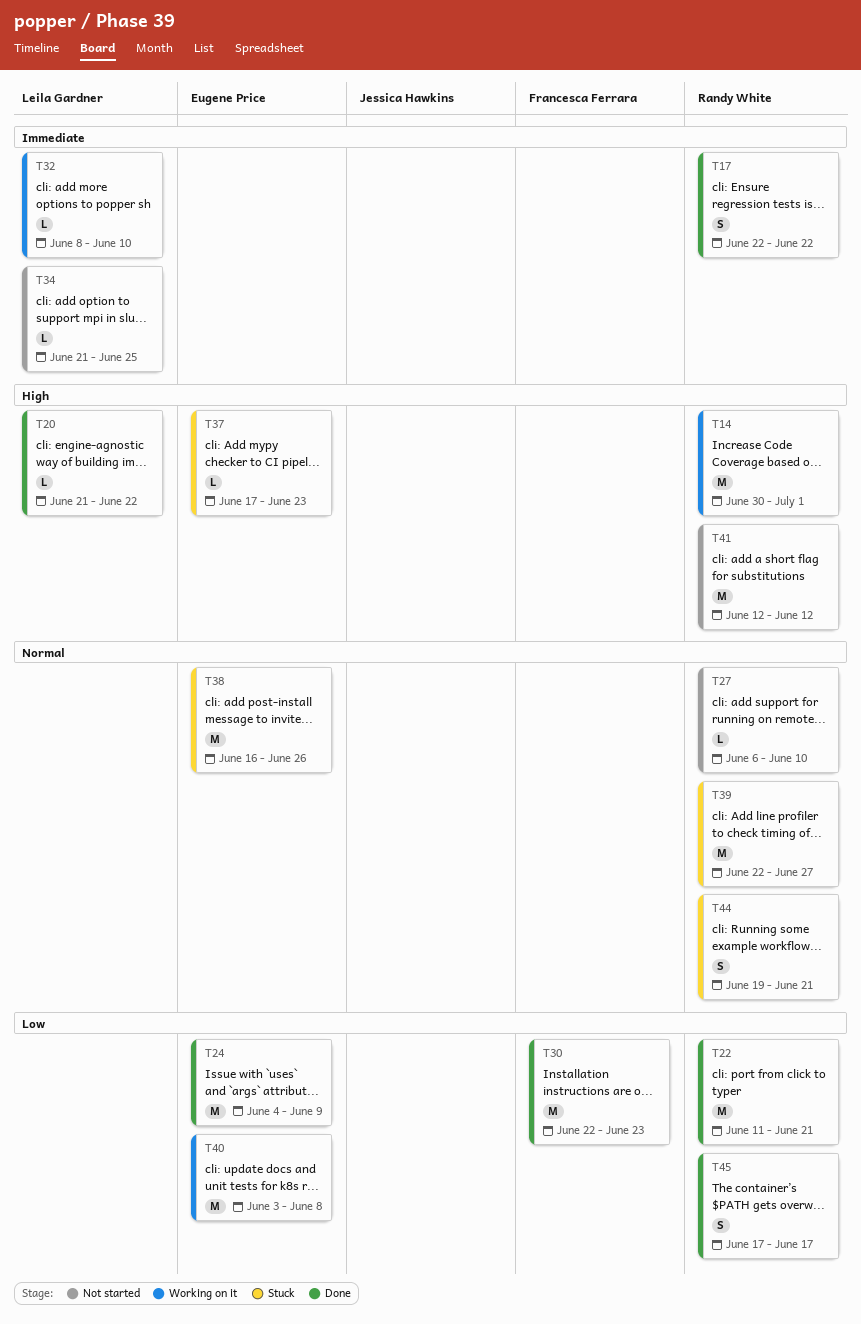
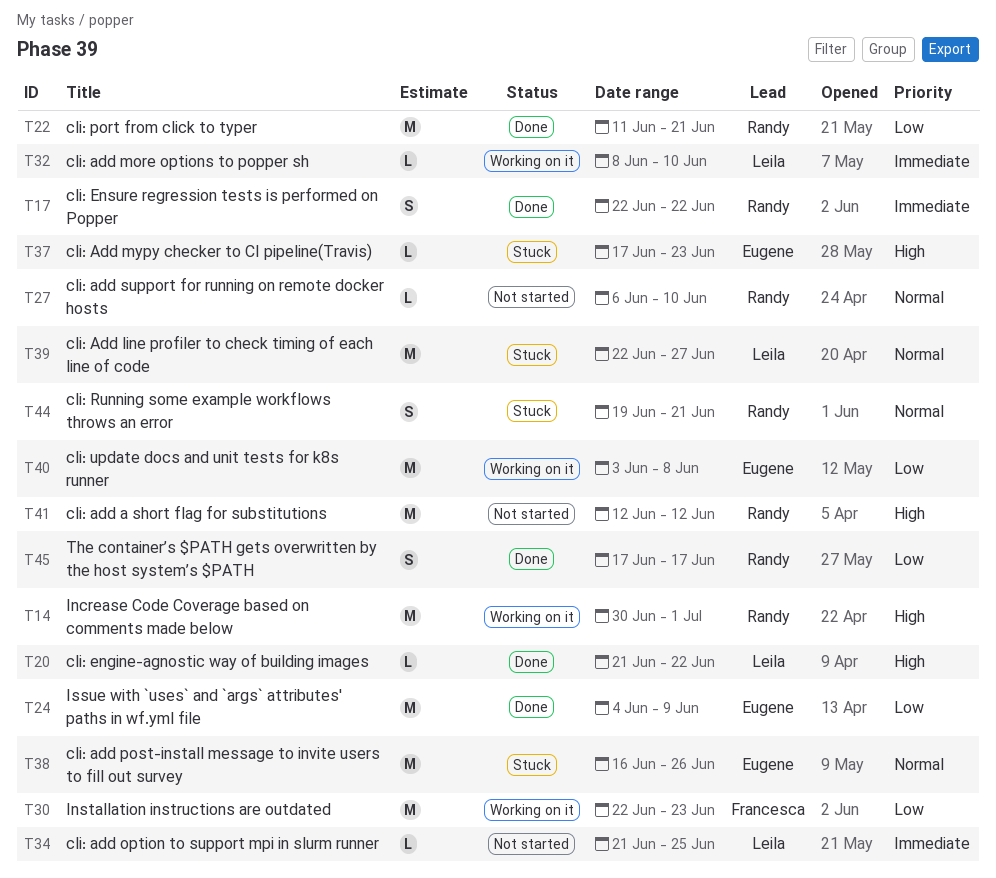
T30, status: Done -> Working on it
T39, owner: Randy White -> Leila Gardner

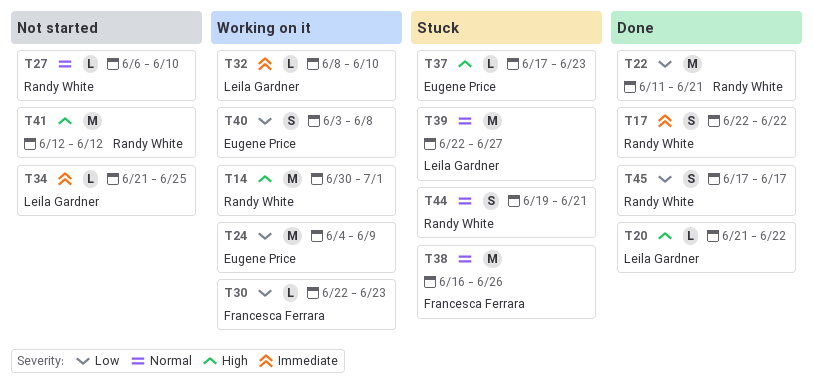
T24, status: Done -> Working on it
T30, estimate: M -> L
T38, owner: Eugene Price -> Francesca Ferrara
T40, estimate: M -> S

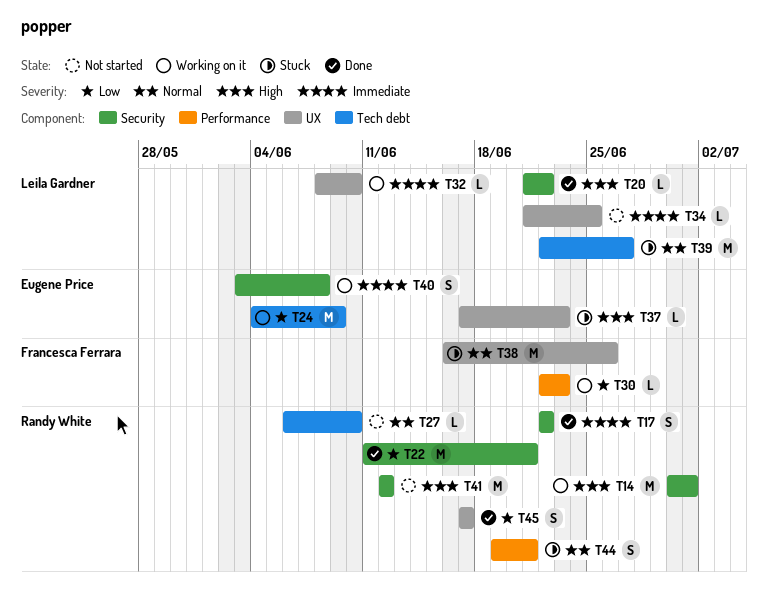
T40, priority: Low -> Immediate

